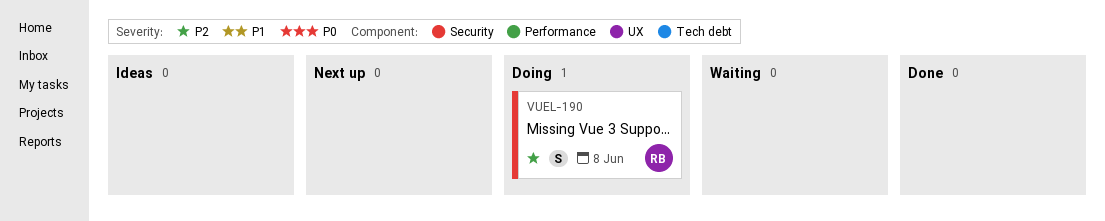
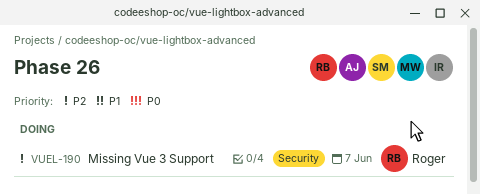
VUEL-190, due: Jun 8 -> Jun 7

